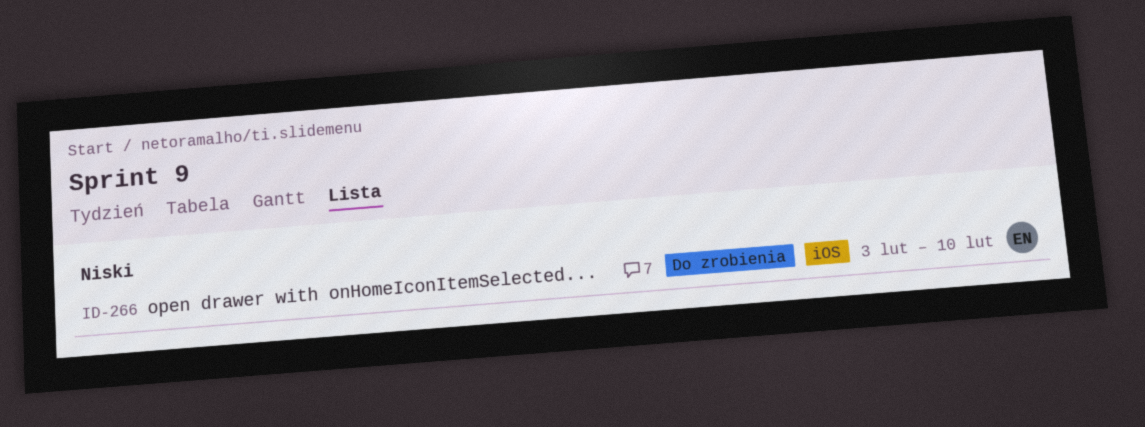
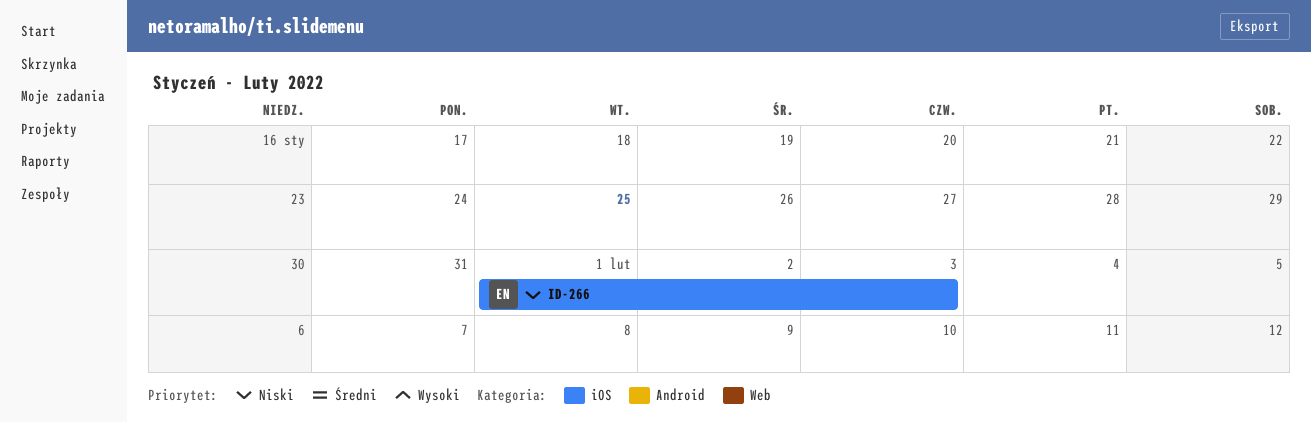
ID-266, start: Feb 3 -> Feb 1
ID-266, due: Feb 10 -> Feb 3

